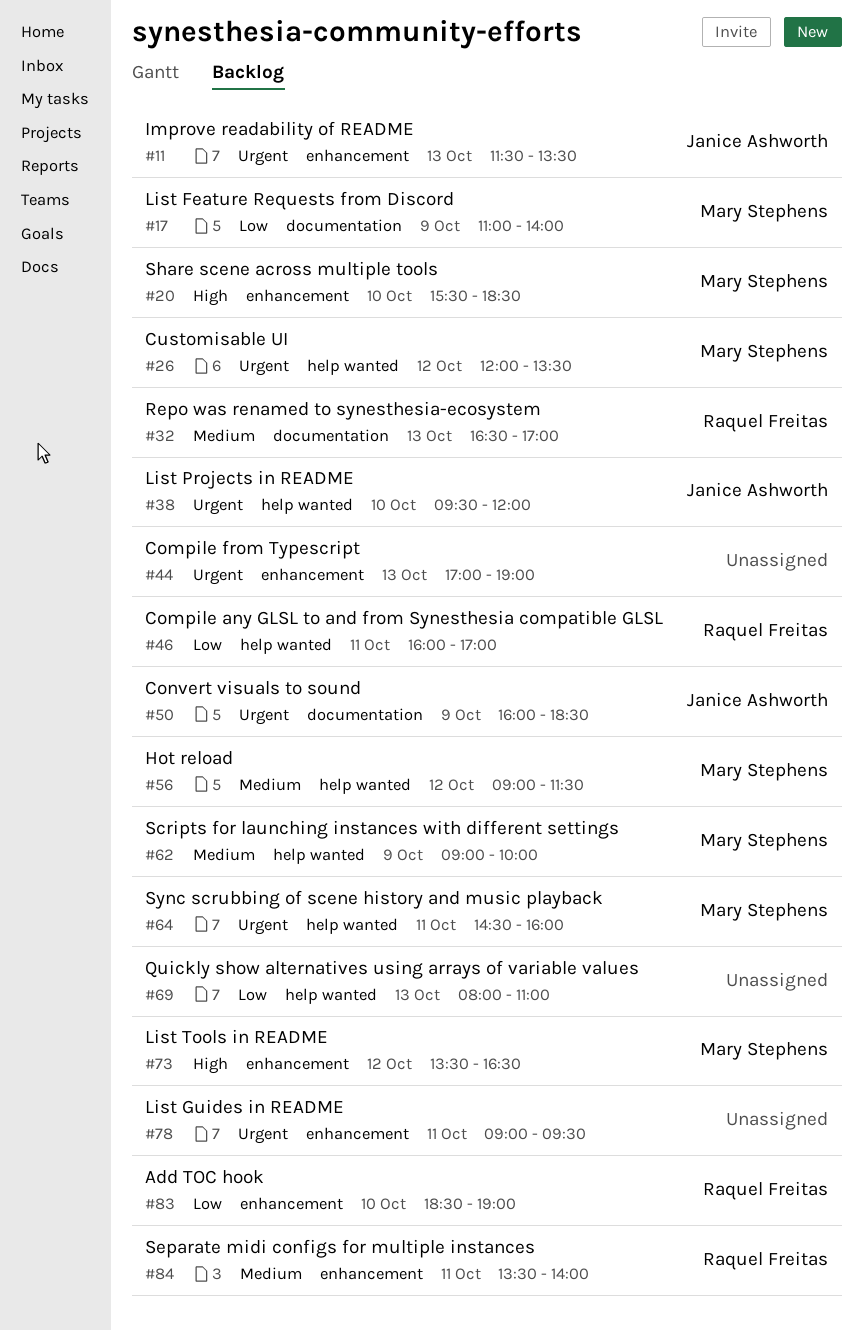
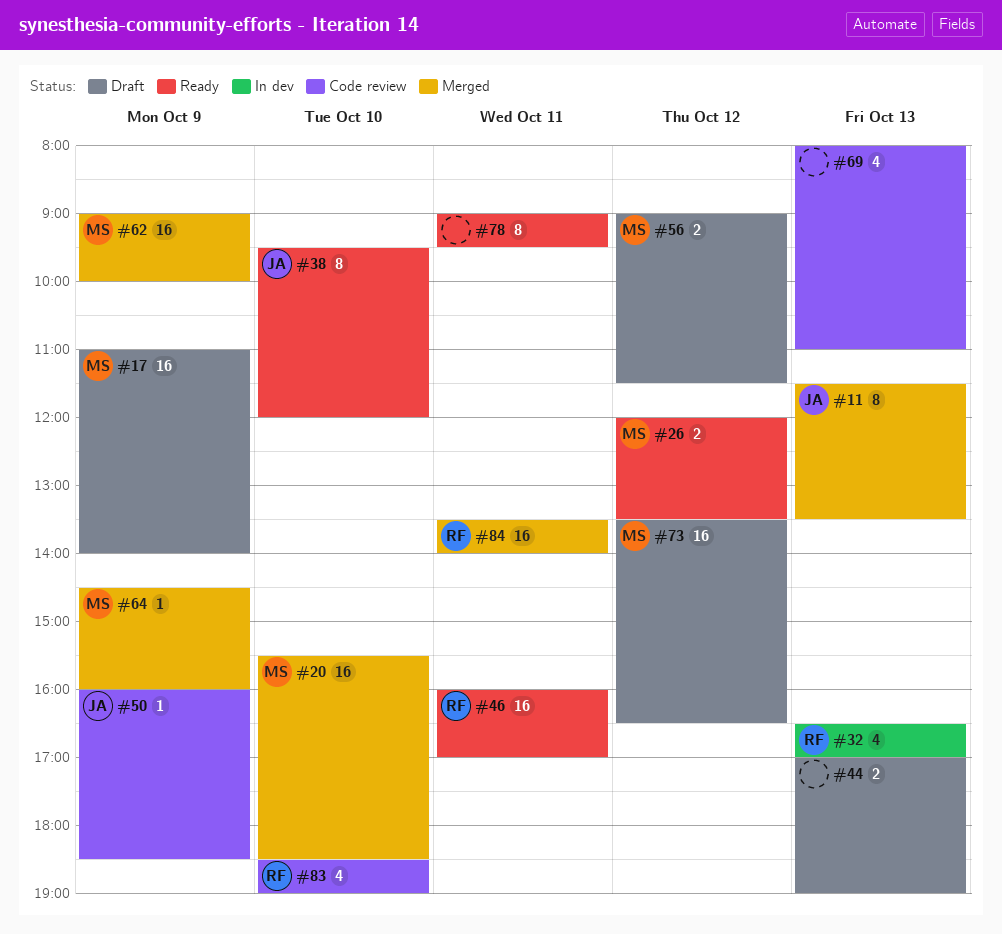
#64, day: Oct 11 -> Oct 9

